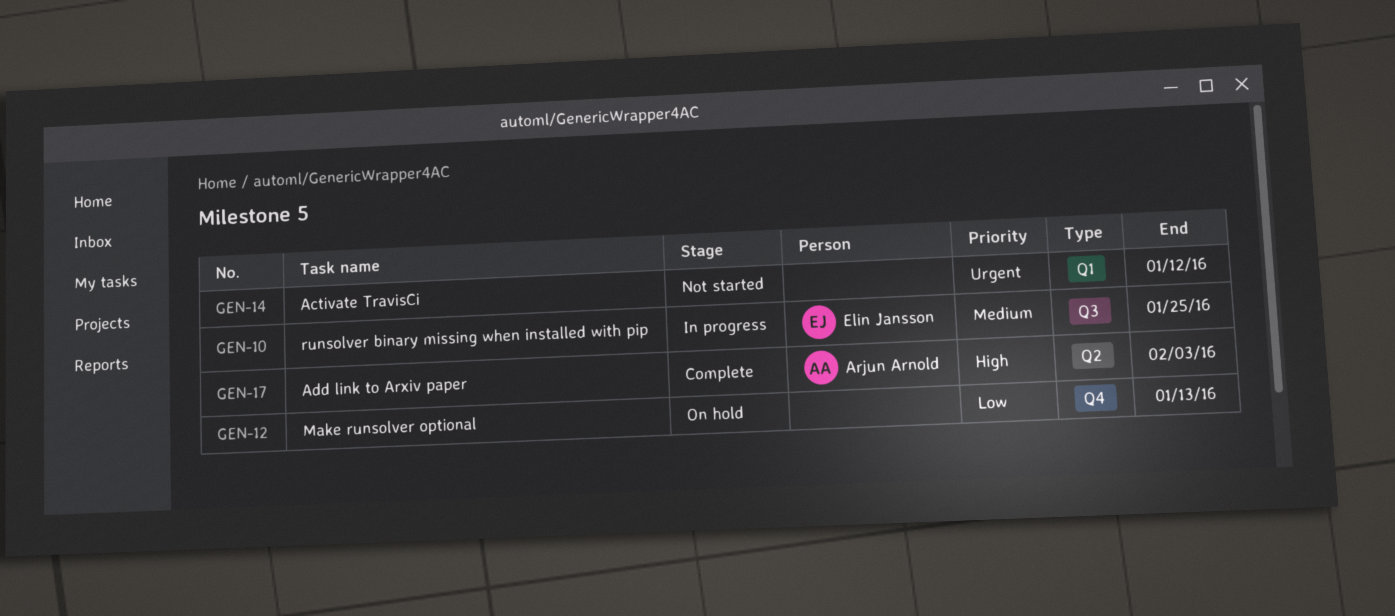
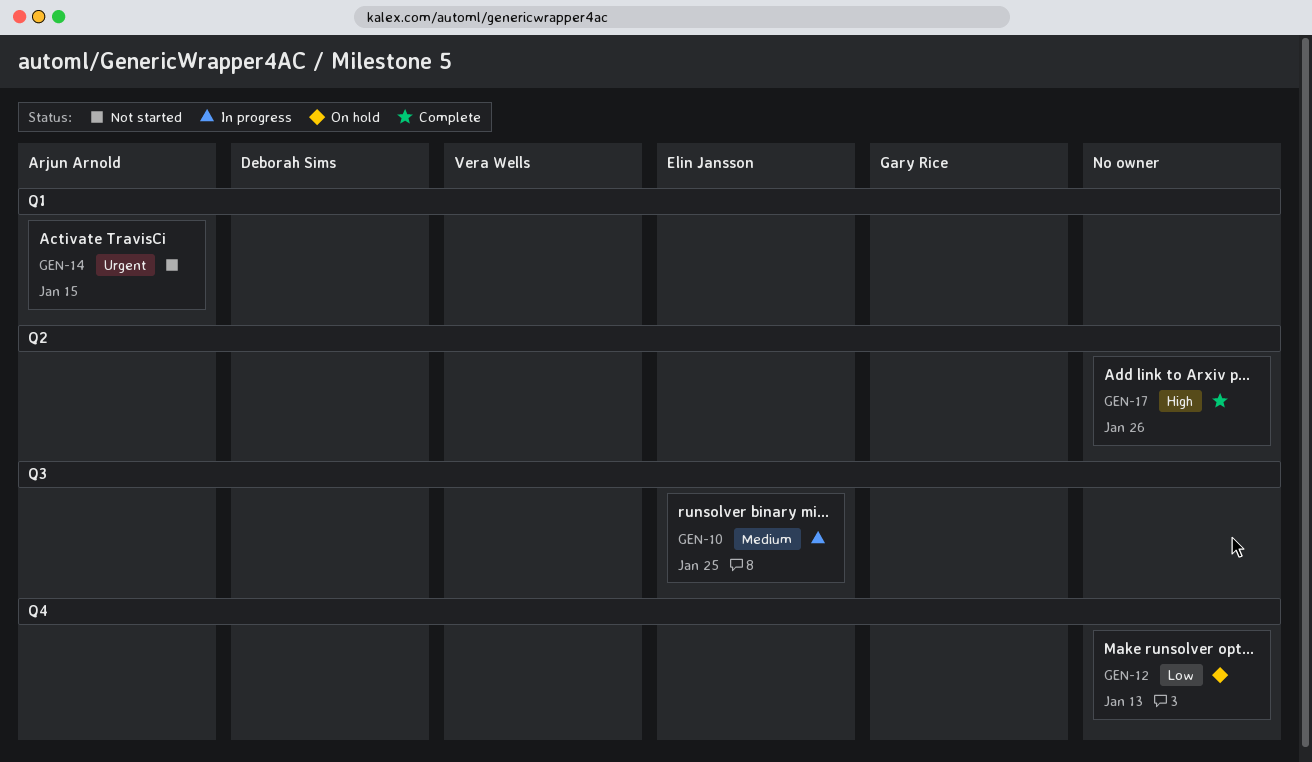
GEN-14, owner: none -> Arjun Arnold
GEN-14, due: Jan 12 -> Jan 15
GEN-17, owner: Arjun Arnold -> none
GEN-17, due: Feb 3 -> Jan 26

